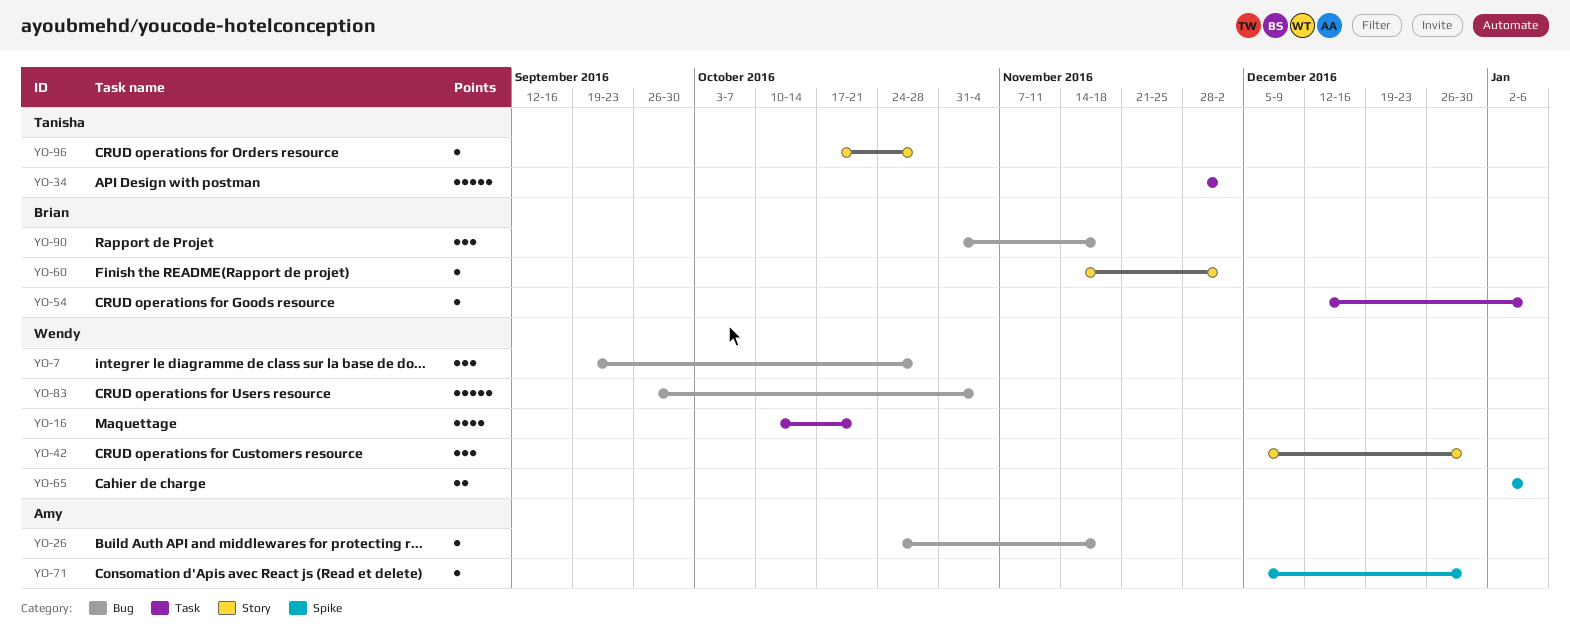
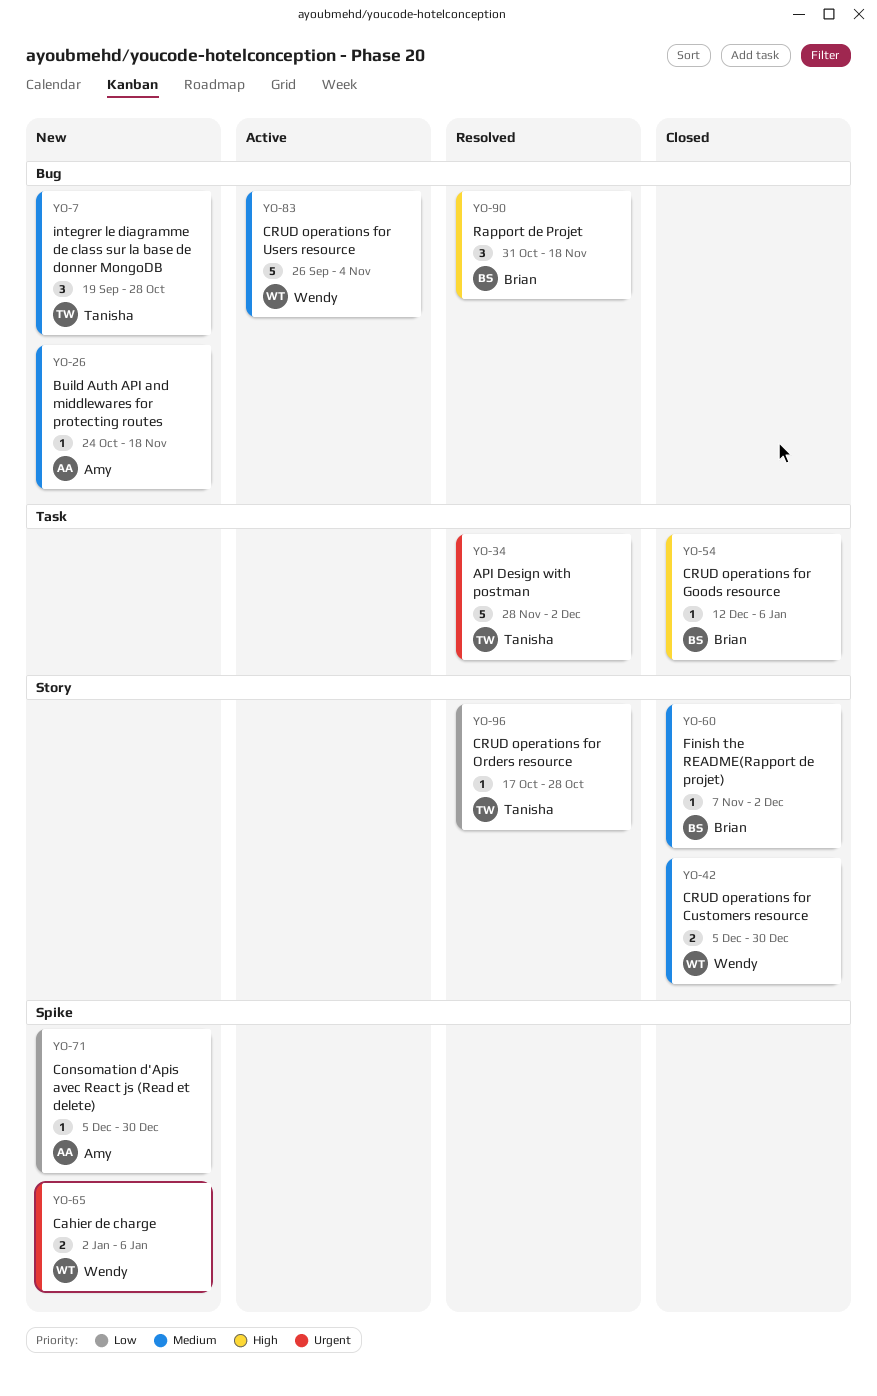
YO-7, owner: Wendy -> Tanisha
YO-16: present -> none
YO-42, estimate: 3 -> 2
YO-60, start: Nov 14 -> Nov 7

